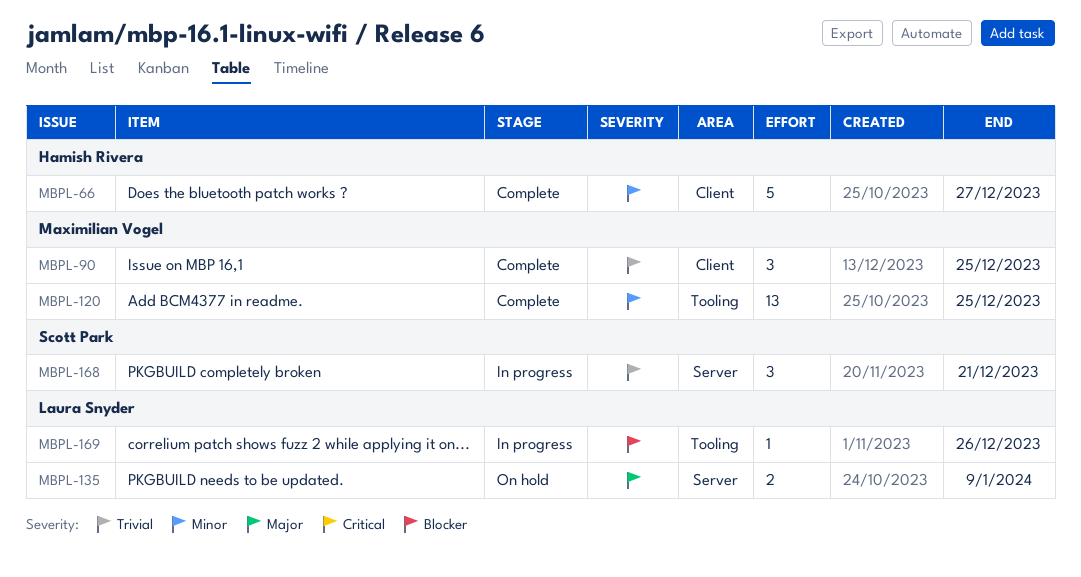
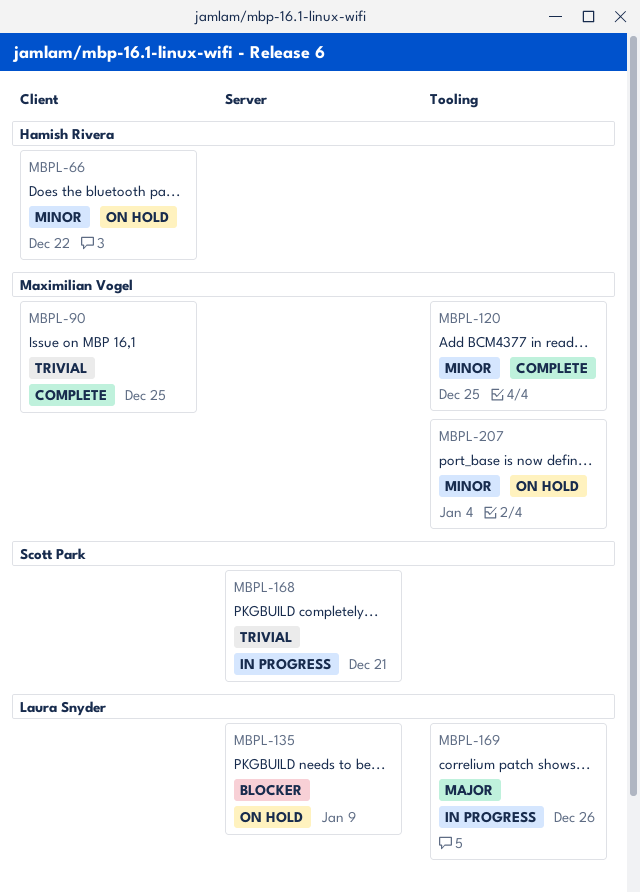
MBPL-66, status: Complete -> On hold
MBPL-66, due: Dec 27 -> Dec 22
MBPL-135, priority: Major -> Blocker
MBPL-169, priority: Blocker -> Major
MBPL-207: none -> present

